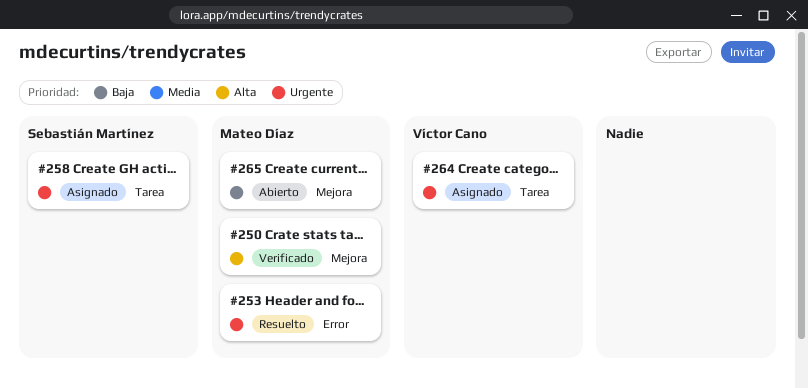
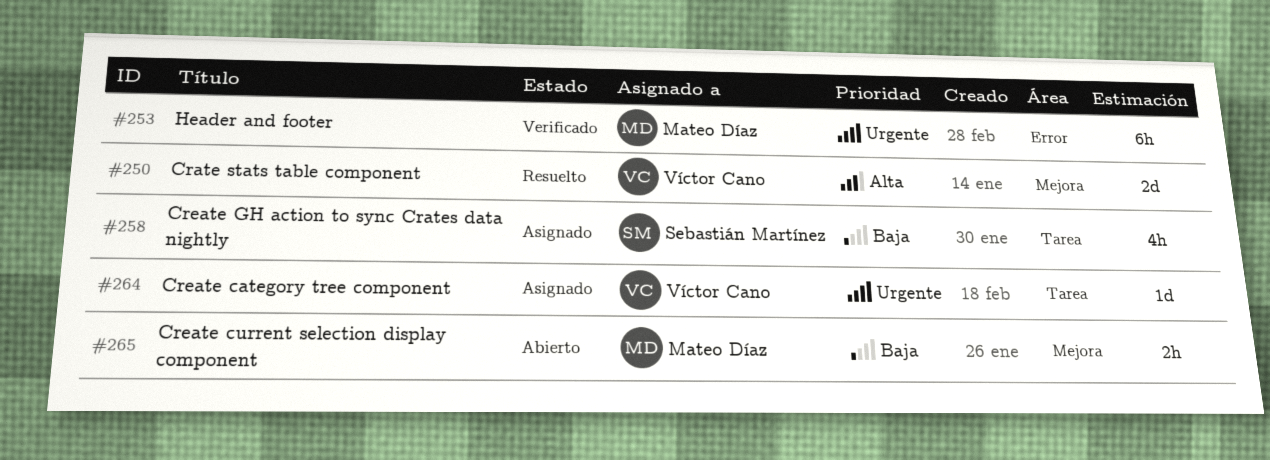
#250, status: Verificado -> Resuelto
#250, owner: Mateo Díaz -> Víctor Cano
#253, status: Resuelto -> Verificado
#258, priority: Urgente -> Baja

